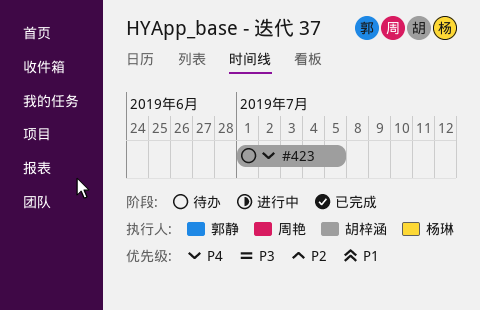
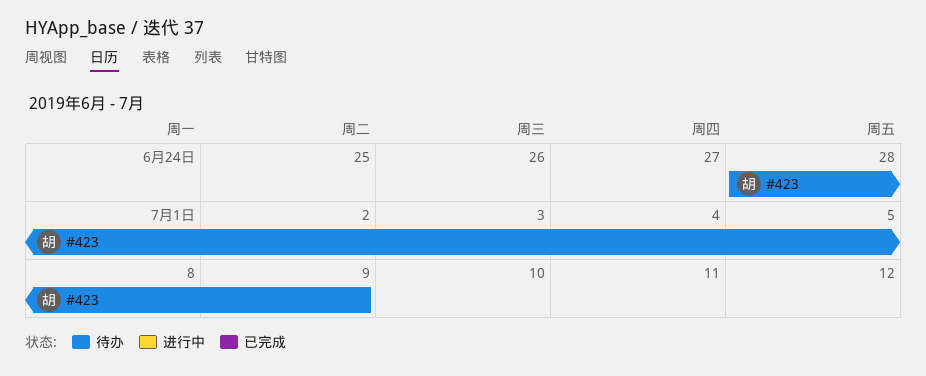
#423, start: Jul 1 -> Jun 28
#423, due: Jul 5 -> Jul 9

